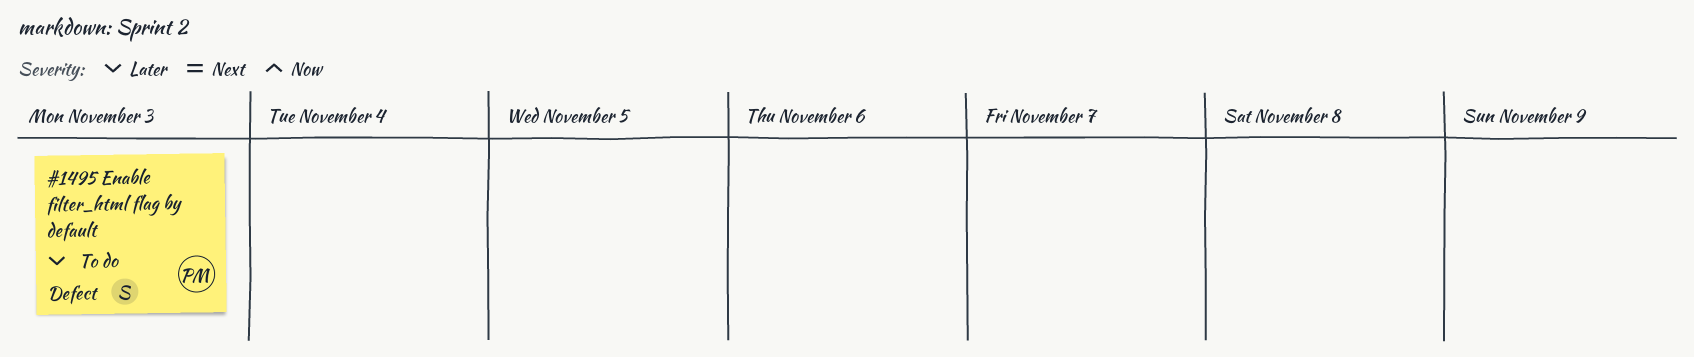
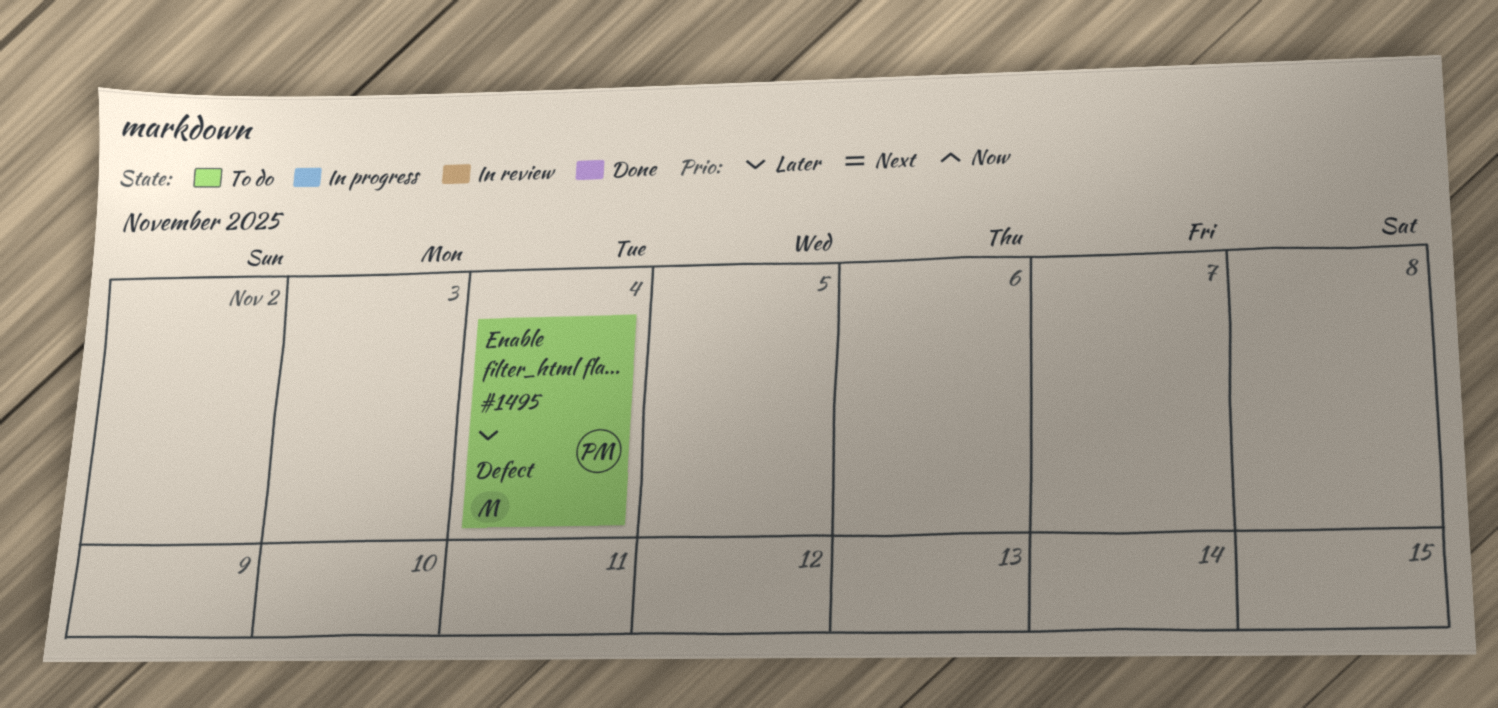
#1495, estimate: S -> M
#1495, due: Nov 3 -> Nov 4

